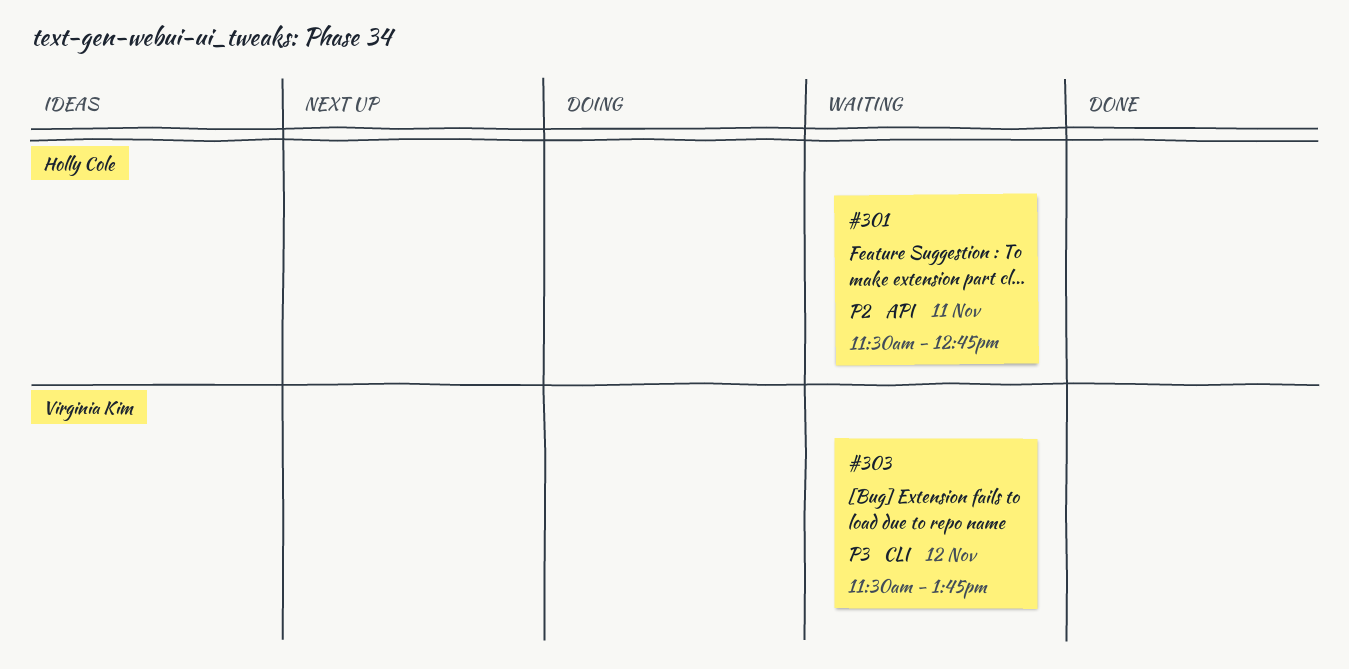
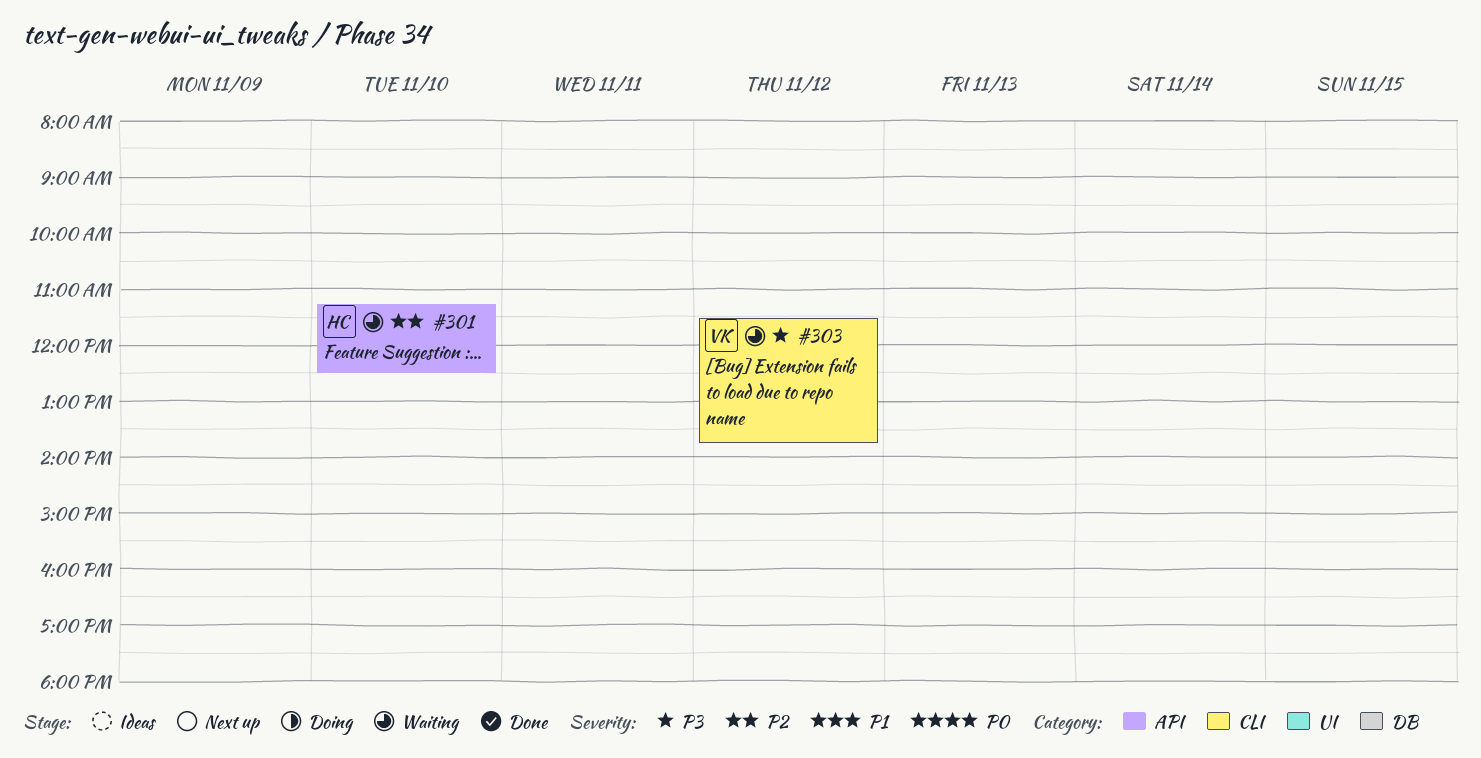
#301, day: Nov 11 -> Nov 10
#301, begins: 11:30 -> 11:15
#301, ends: 12:45 -> 12:30

